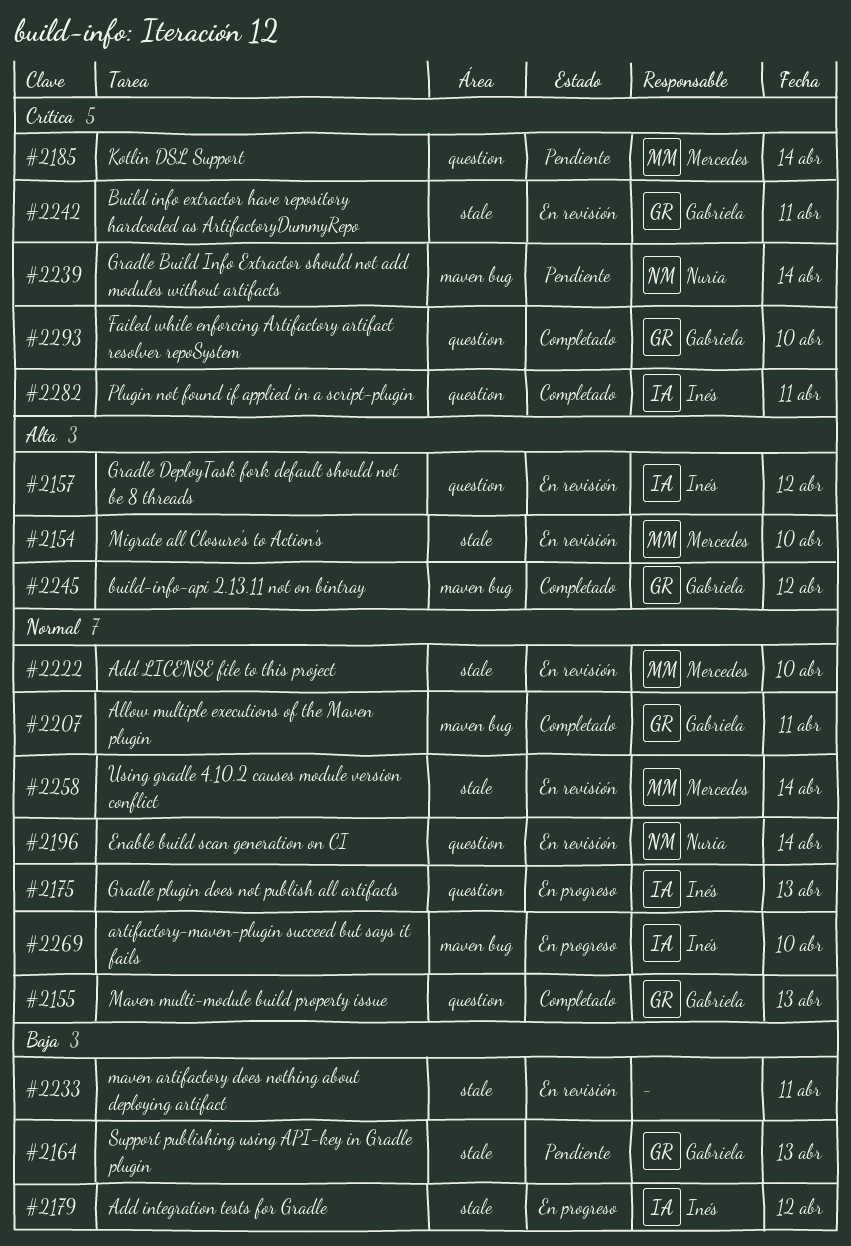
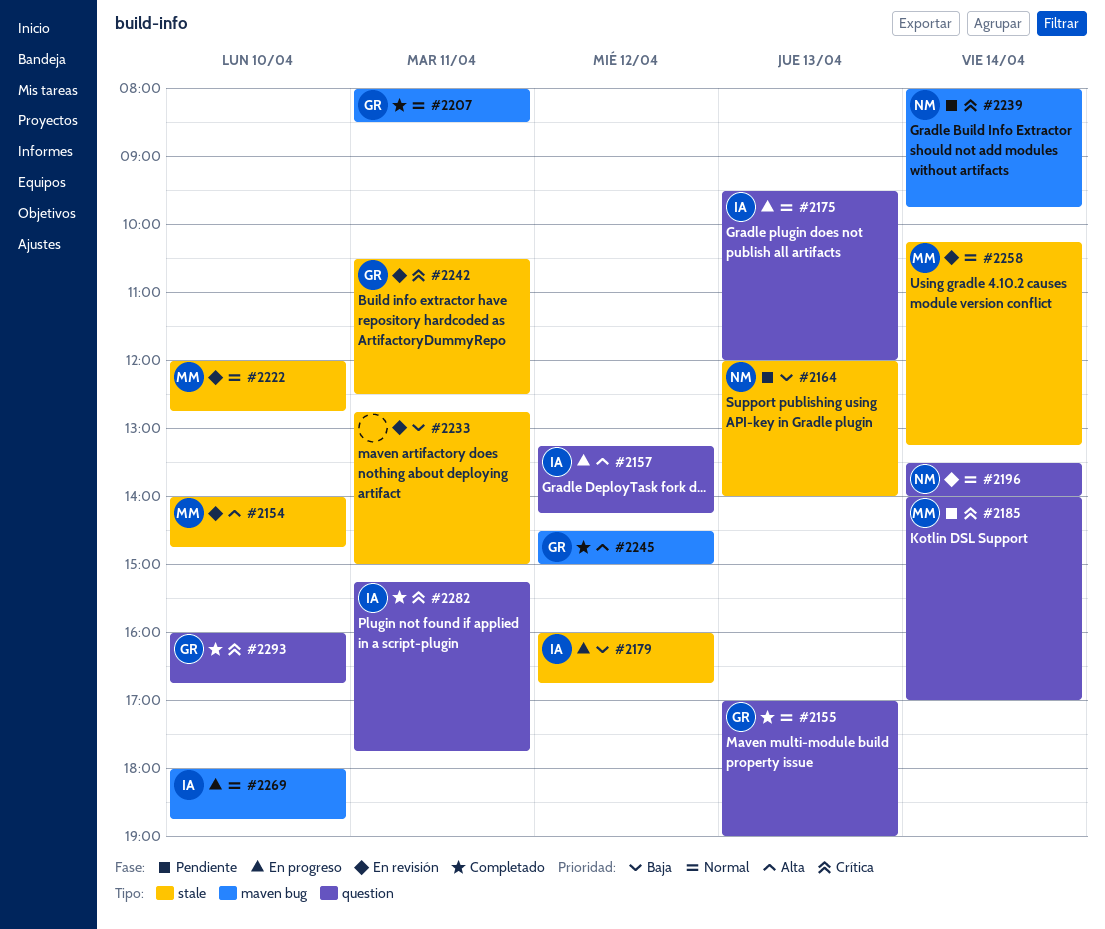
#2157, status: En revisión -> En progreso
#2164, owner: Gabriela -> Nuria

